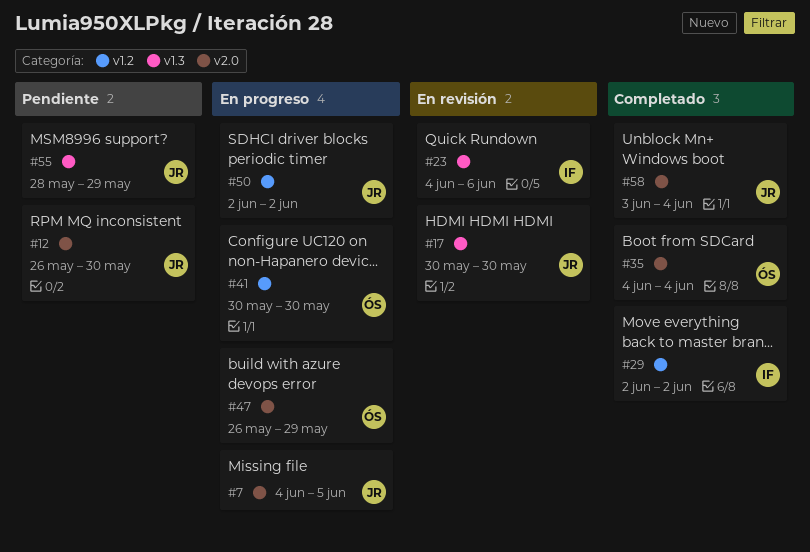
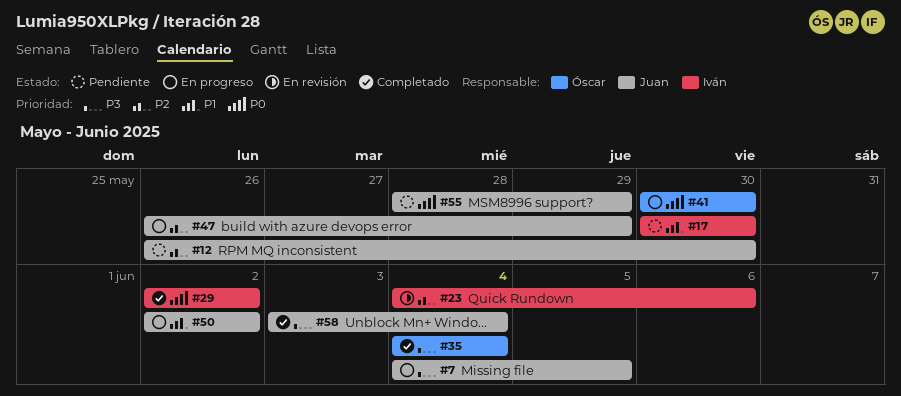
#17, status: En revisión -> Pendiente
#17, owner: Juan -> Iván
#47, owner: Óscar -> Juan

